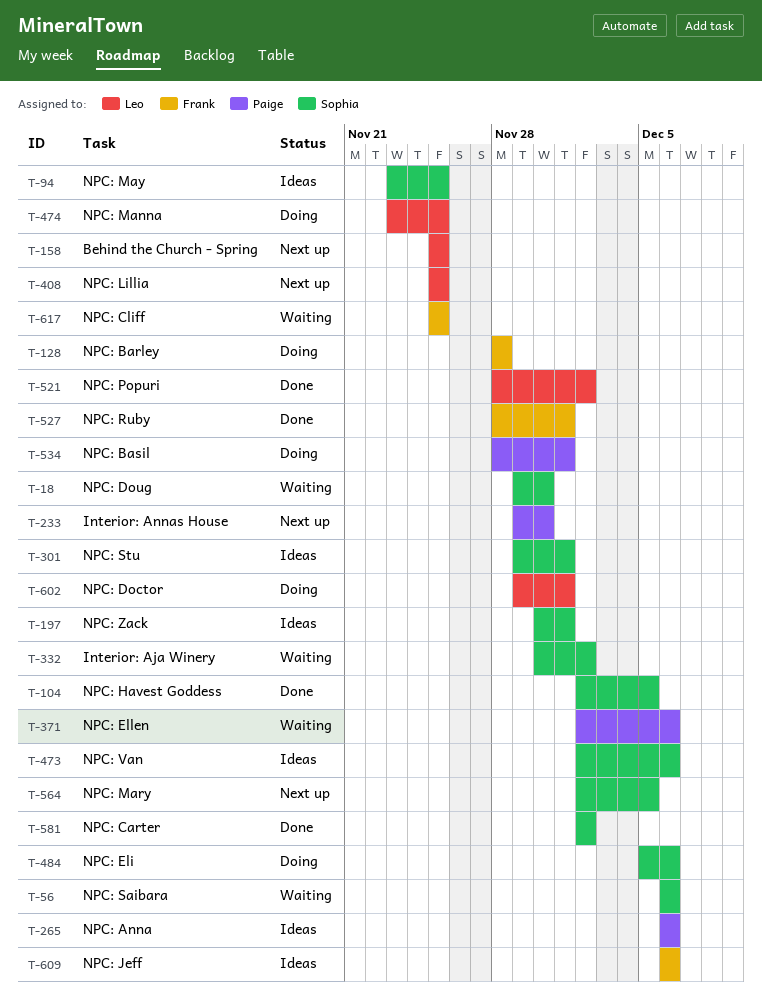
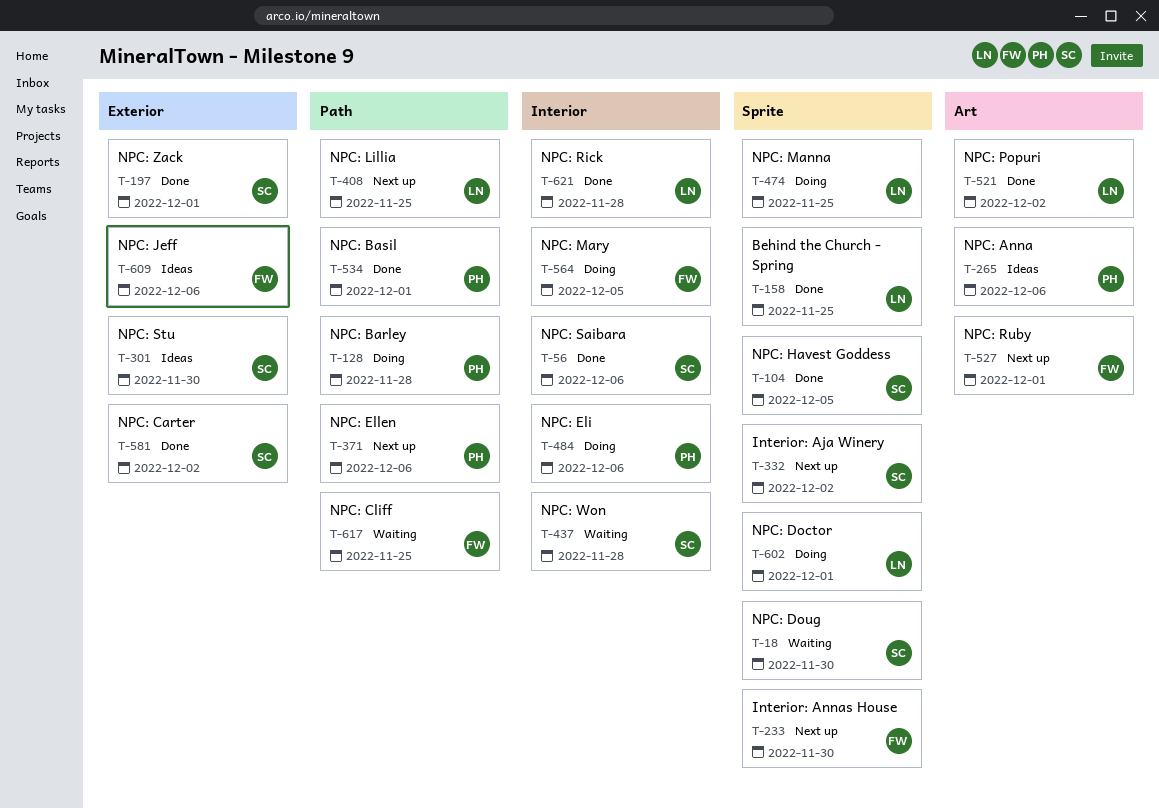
T-56, status: Waiting -> Done
T-94: present -> none
T-128, owner: Frank -> Paige
T-158, status: Next up -> Done
T-197, status: Ideas -> Done
T-233, owner: Paige -> Frank
T-301, due: Dec 1 -> Nov 30
T-332, status: Waiting -> Next up
T-371, status: Waiting -> Next up
T-437: none -> present
T-473: present -> none
T-484, owner: Sophia -> Paige
T-527, status: Done -> Next up
T-534, status: Doing -> Done
T-564, status: Next up -> Doing
T-564, owner: Sophia -> Frank
T-621: none -> present

